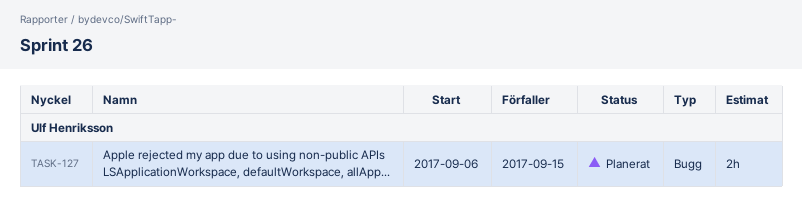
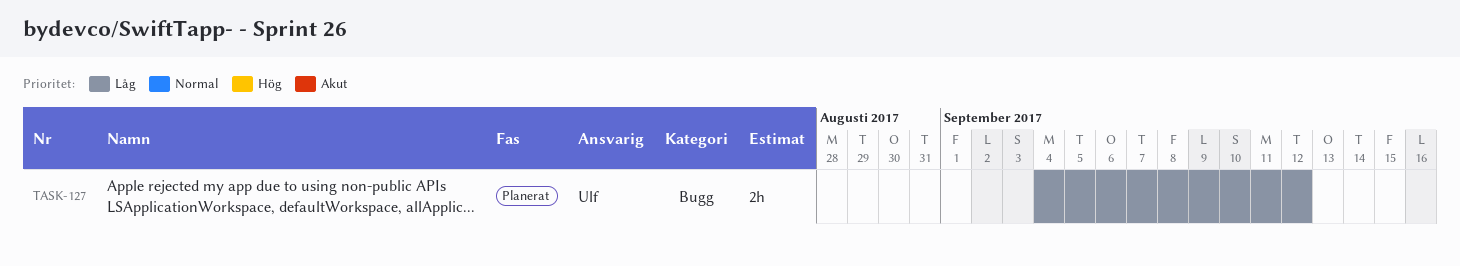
TASK-127, start: Sep 6 -> Sep 4
TASK-127, due: Sep 15 -> Sep 12

